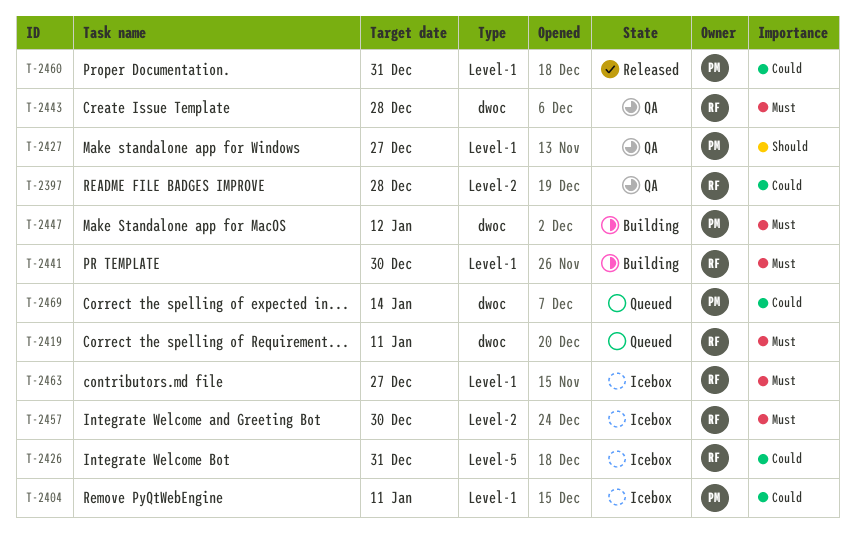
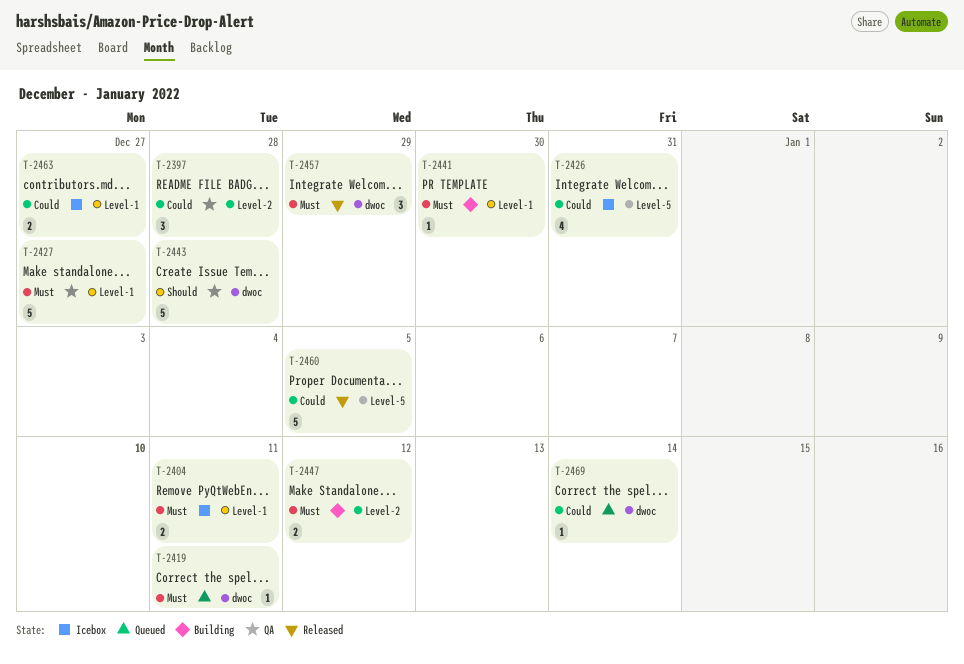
T-2404, priority: Could -> Must
T-2427, priority: Should -> Must
T-2443, priority: Must -> Should
T-2447, label: dwoc -> Level-2
T-2457, status: Icebox -> Released
T-2457, label: Level-2 -> dwoc
T-2457, due: Dec 30 -> Dec 29
T-2460, label: Level-1 -> Level-5
T-2460, due: Dec 31 -> Jan 5
T-2463, priority: Must -> Could

